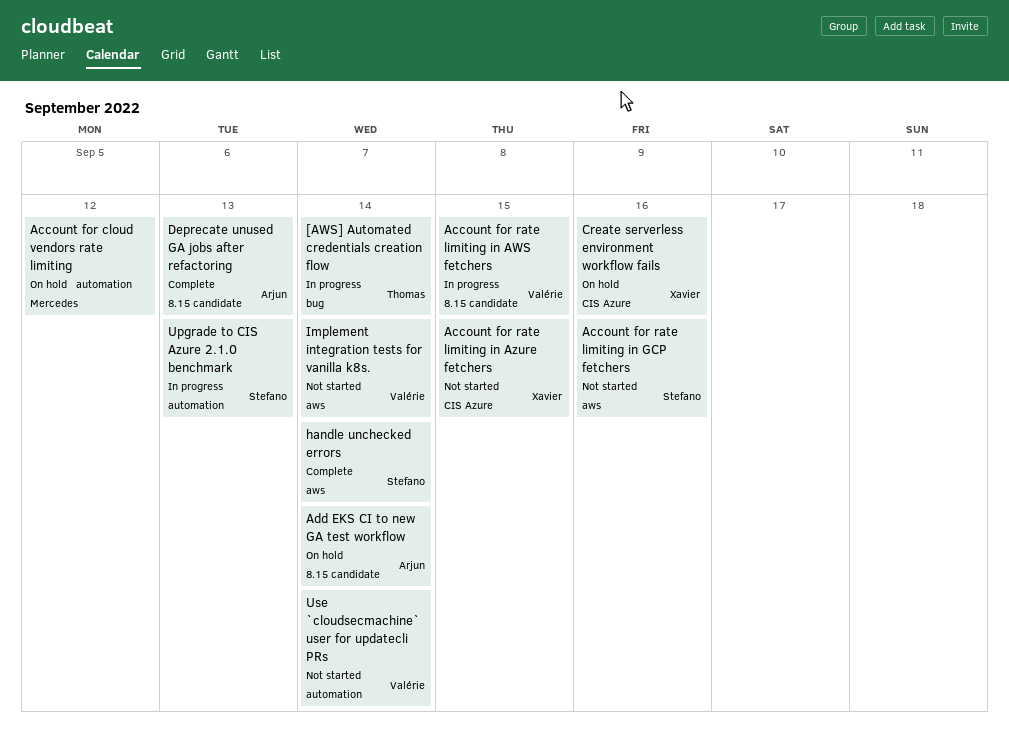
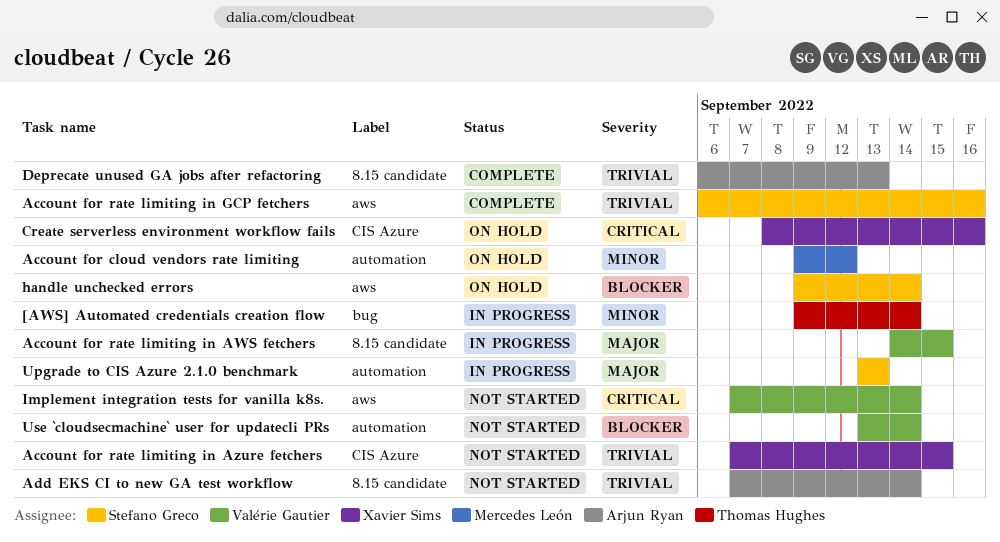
Account for rate limiting in GCP fetchers, status: Not started -> Complete
Add EKS CI to new GA test workflow, status: On hold -> Not started
handle unchecked errors, status: Complete -> On hold

